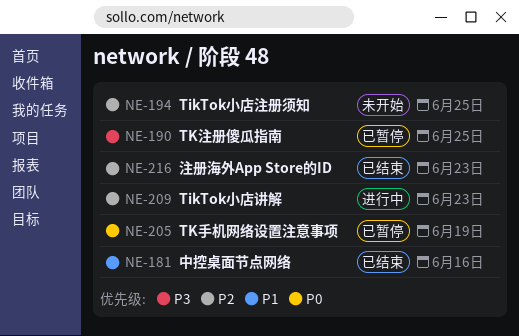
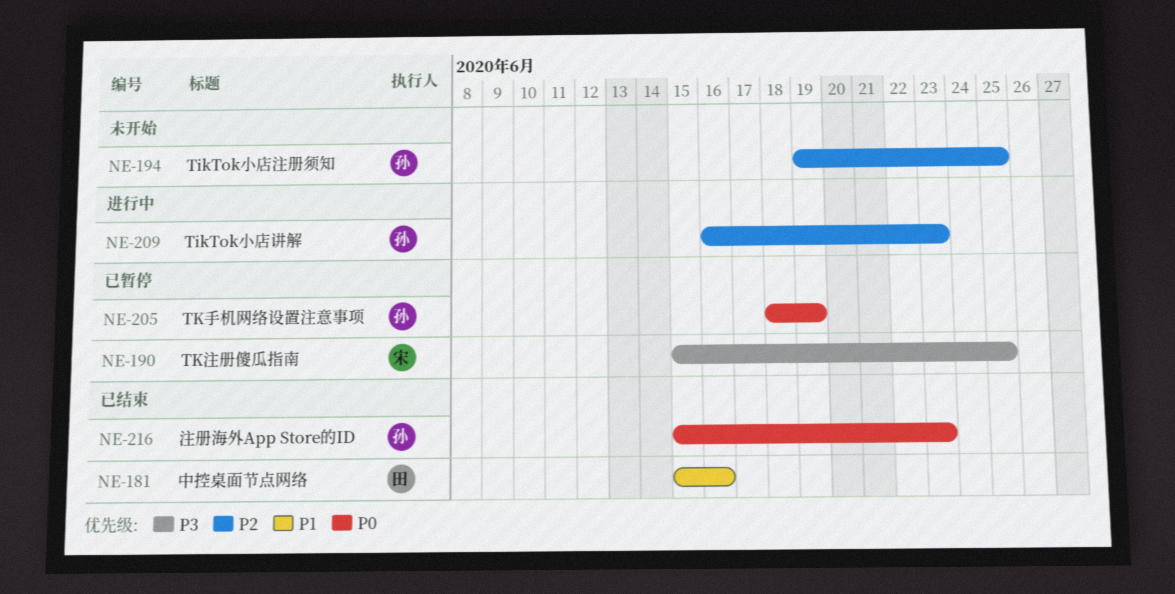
NE-216, priority: P2 -> P0

